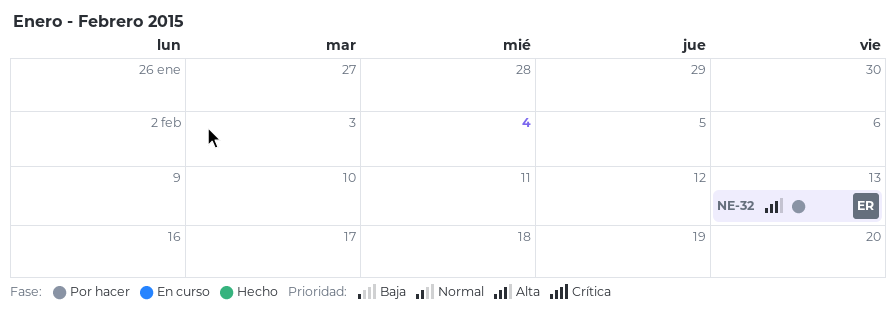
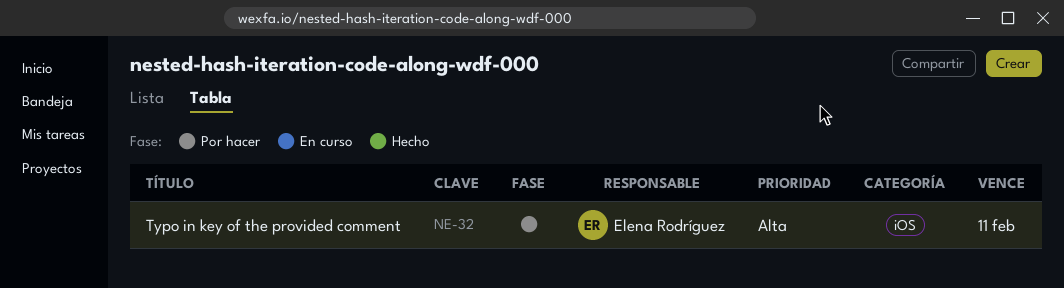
NE-32, due: Feb 13 -> Feb 11

